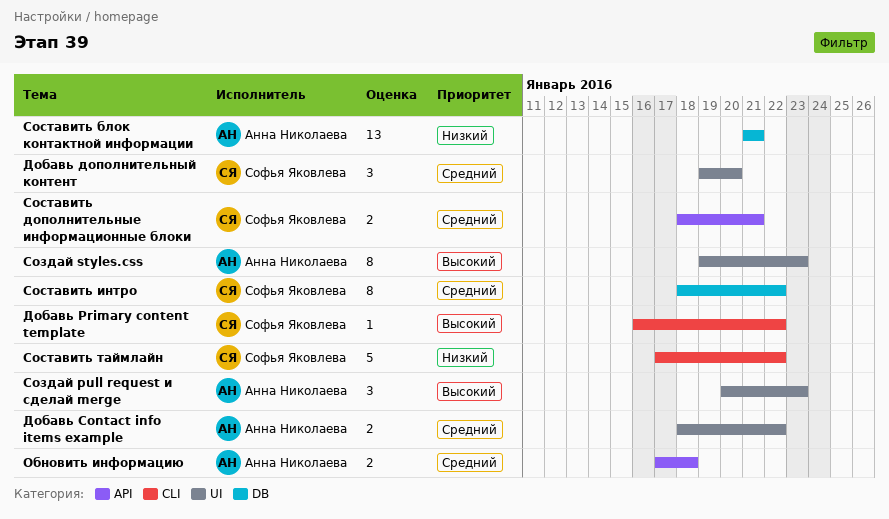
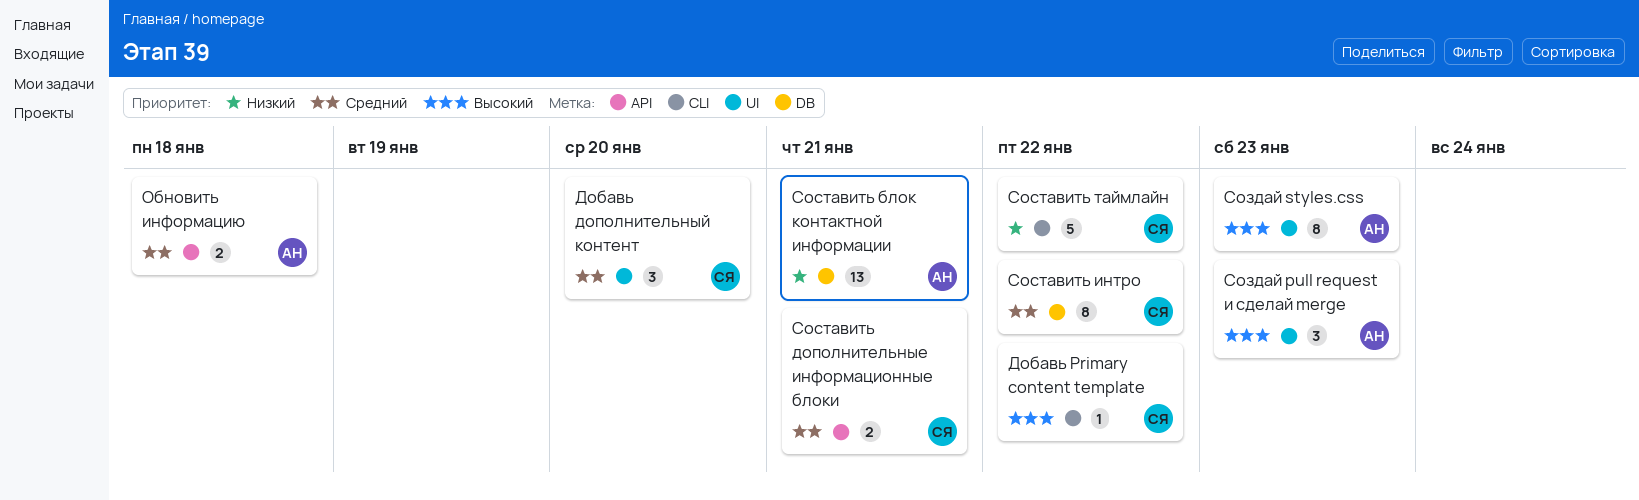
Добавь Contact info items example: present -> none

